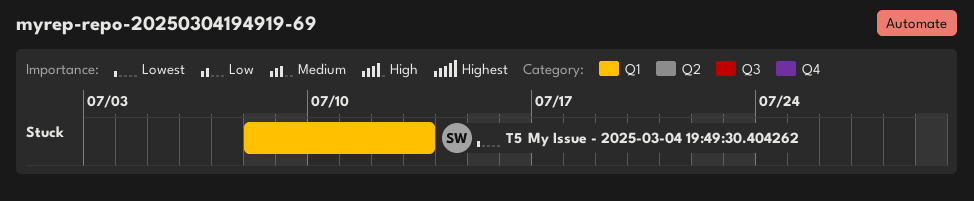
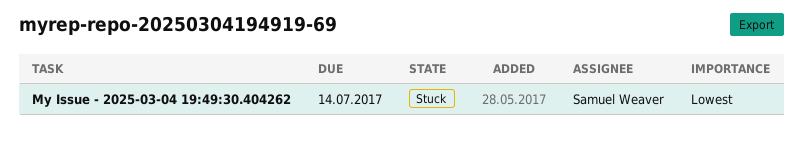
My Issue - 2025-03-04 19:49:30.404262, due: Jul 13 -> Jul 14

